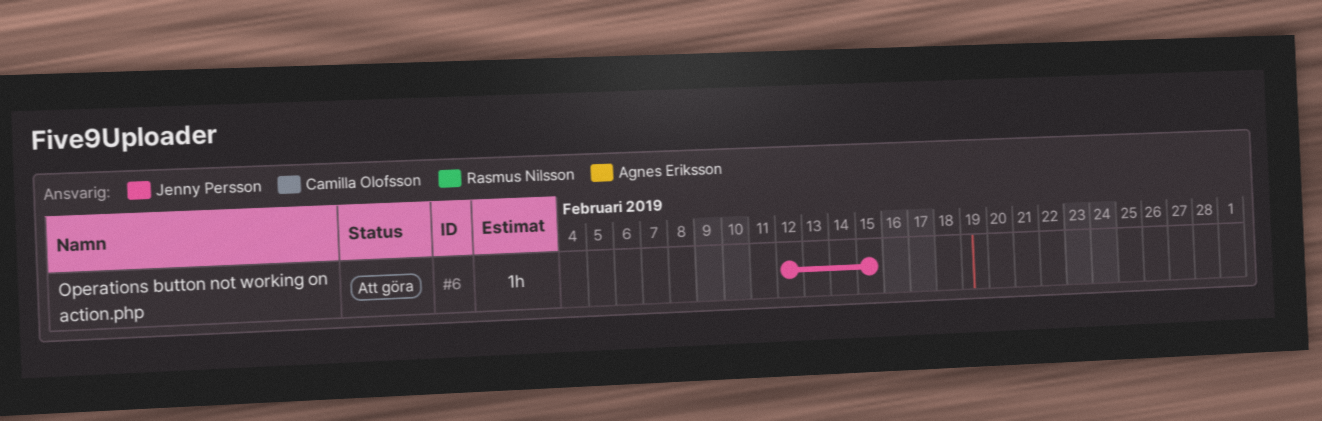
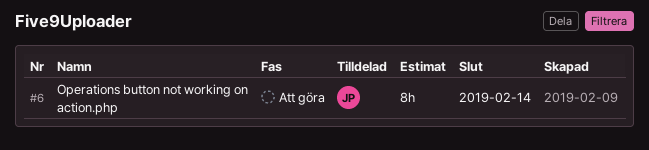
#6, estimate: 1h -> 8h
#6, due: Feb 15 -> Feb 14

